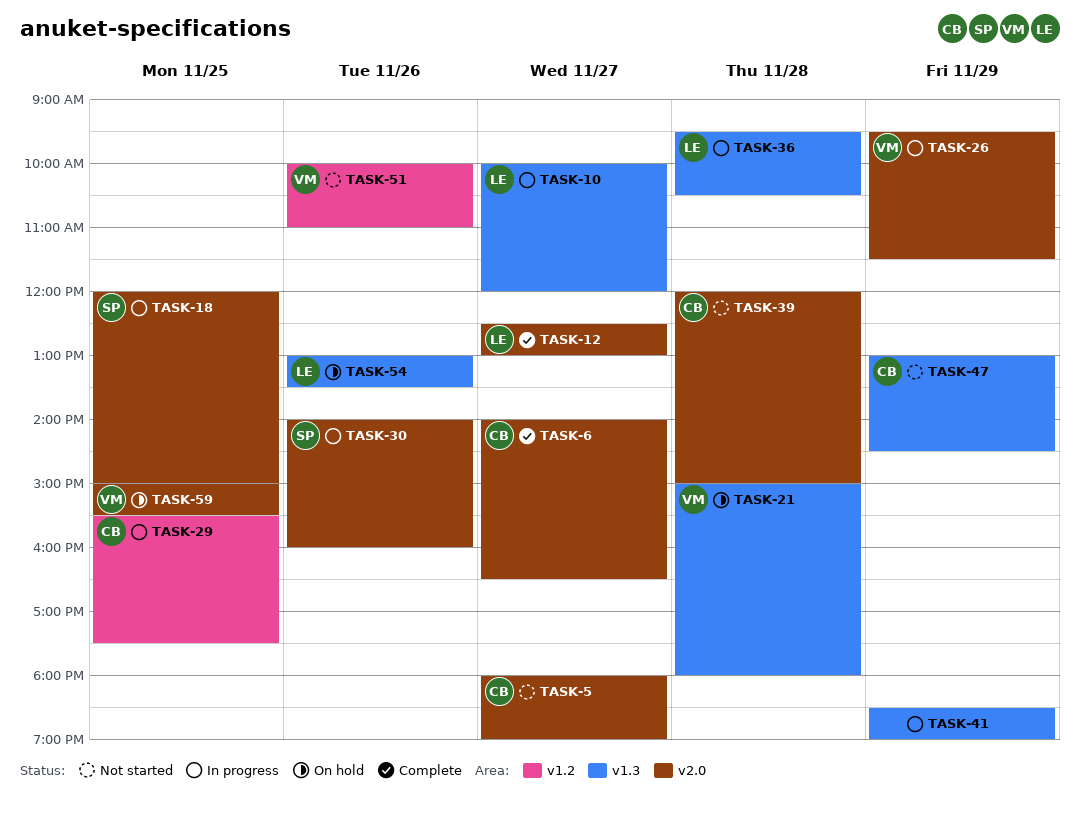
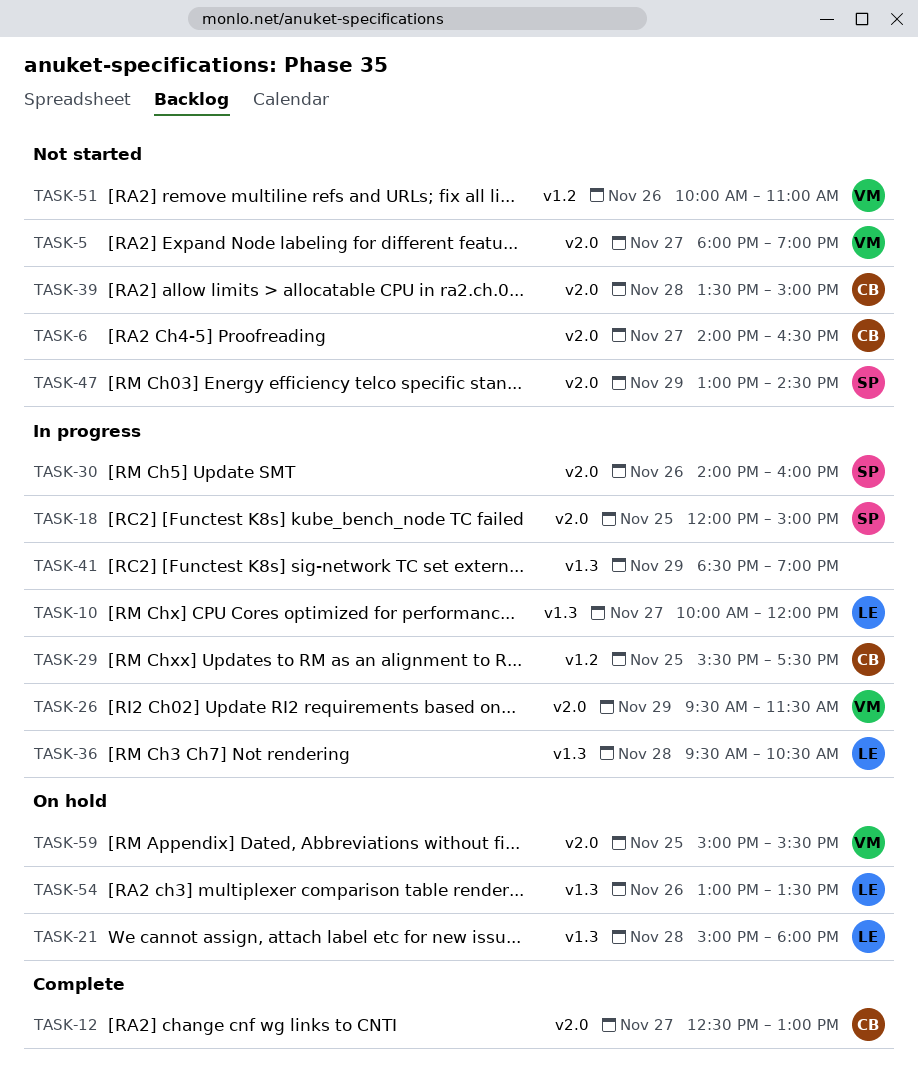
TASK-5, owner: CB -> VM
TASK-6, status: Complete -> Not started
TASK-12, owner: LE -> CB
TASK-21, owner: VM -> LE
TASK-39, begins: 12:00 -> 13:30
TASK-47, owner: CB -> SP
TASK-47, label: v1.3 -> v2.0

